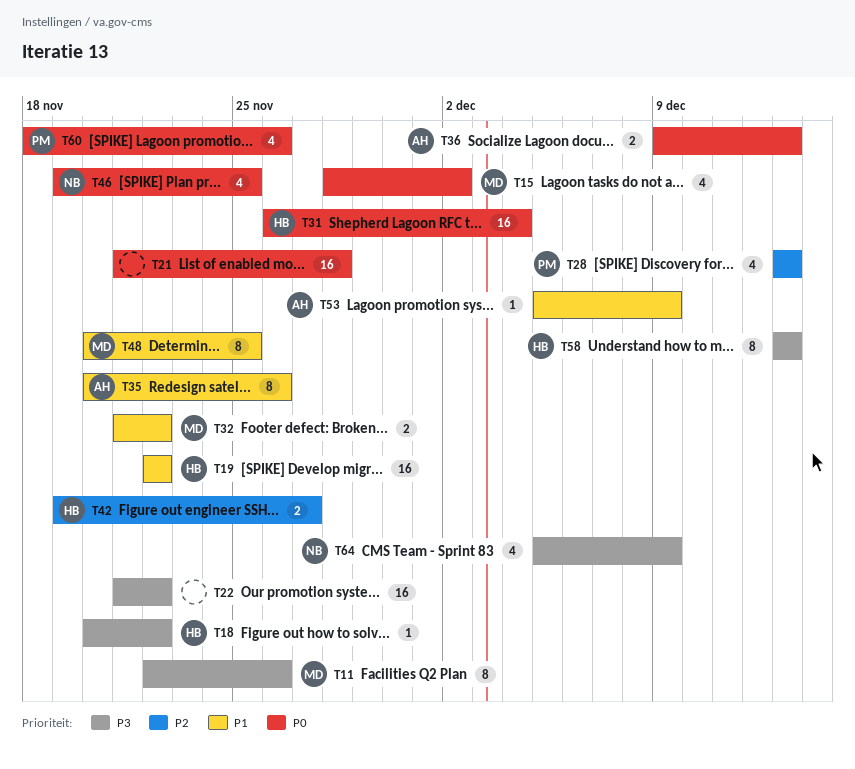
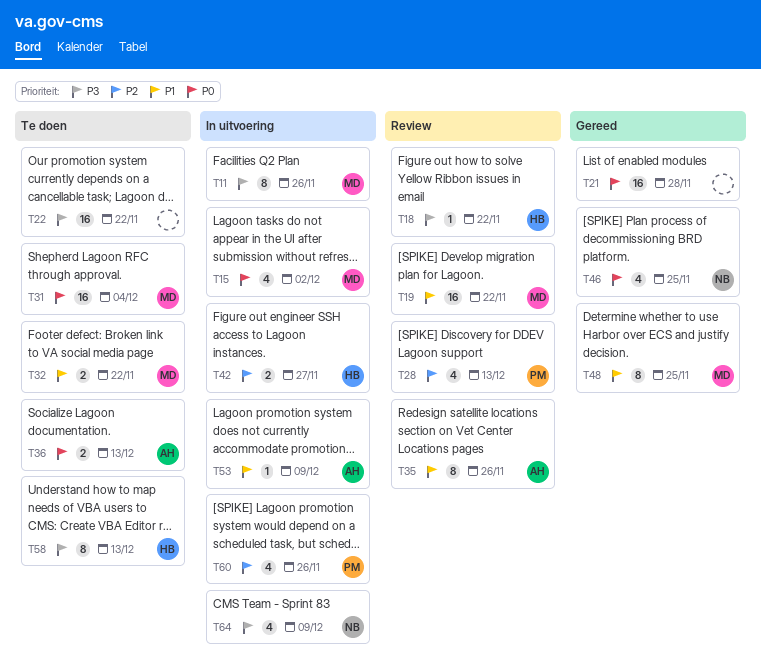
T19, owner: HB -> MD
T31, owner: HB -> MD
T60, priority: P0 -> P2

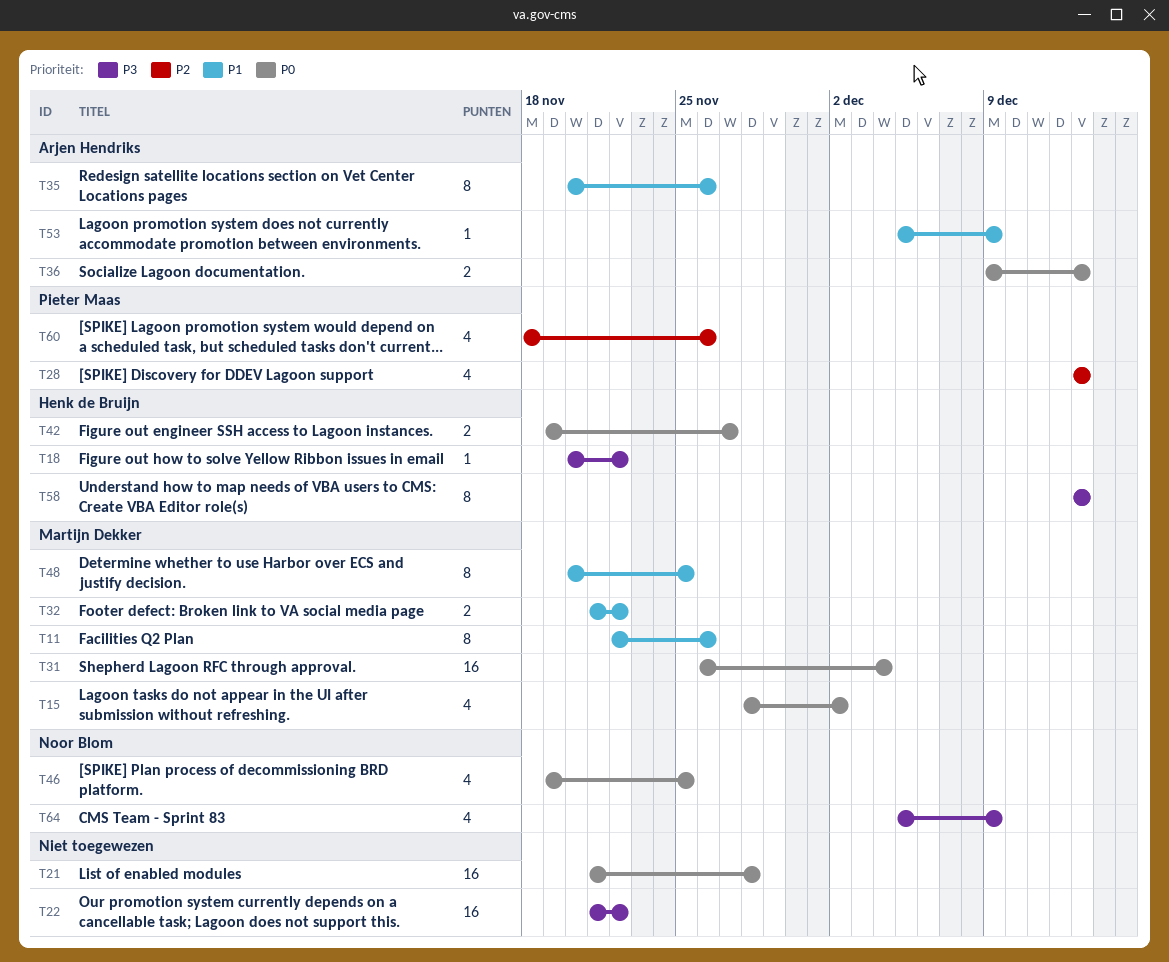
T11, priority: P3 -> P1
T19: present -> none
T42, priority: P2 -> P0

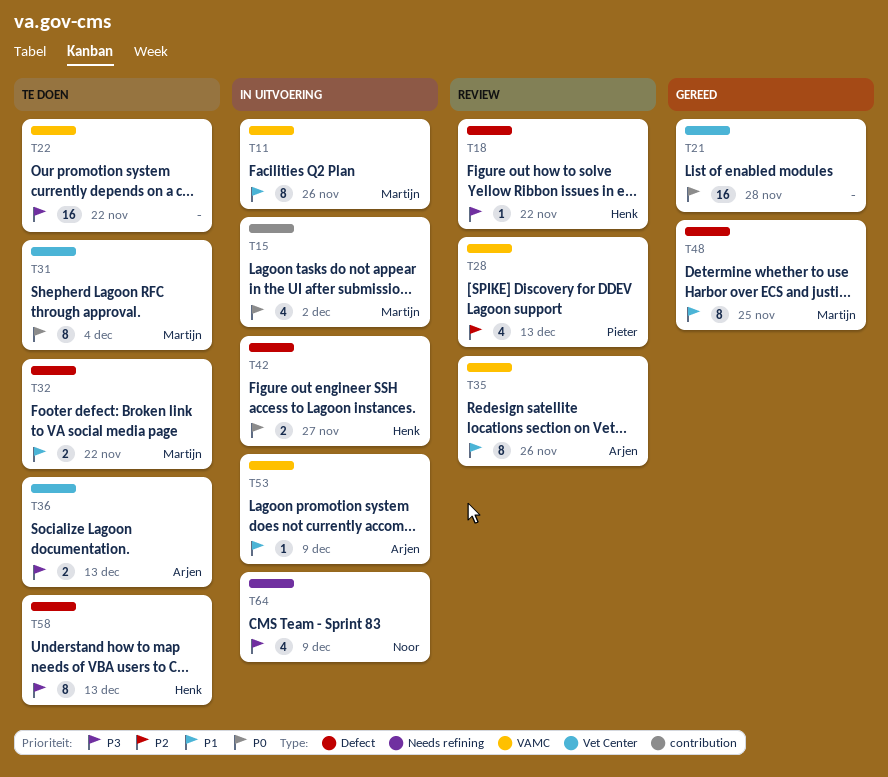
T31, estimate: 16 -> 8
T36, priority: P0 -> P3
T46: present -> none
T60: present -> none

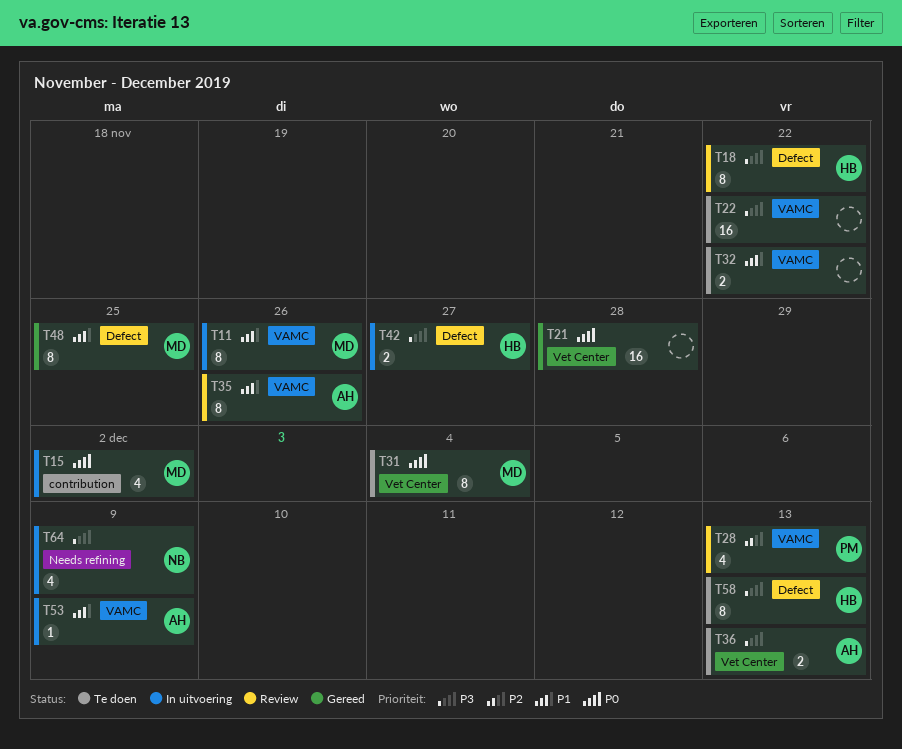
T18, estimate: 1 -> 8
T32, owner: Martijn -> none
T32, label: Defect -> VAMC
T42, priority: P0 -> P3

